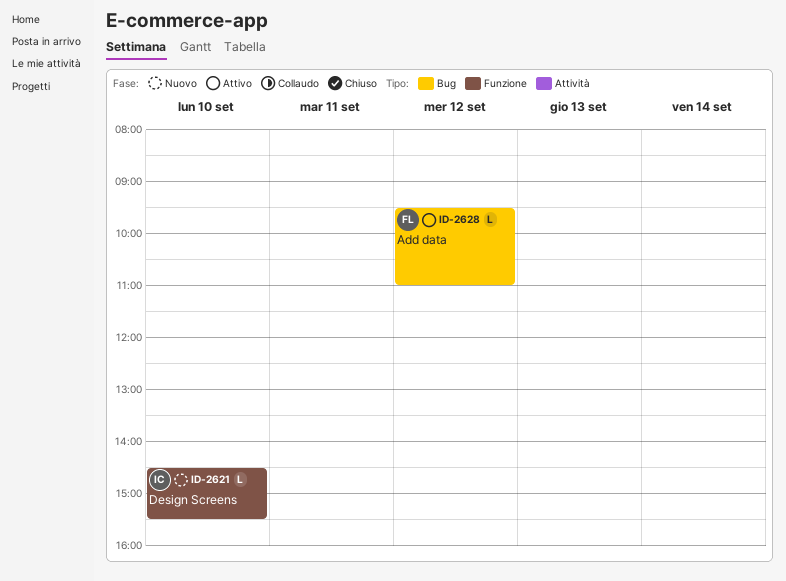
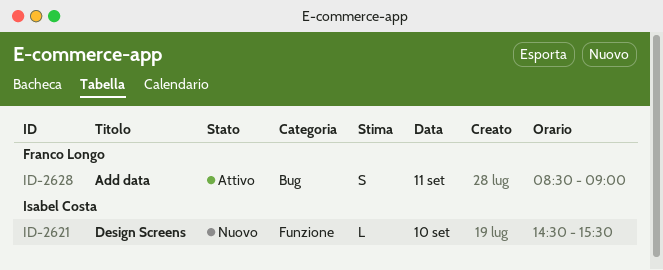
ID-2628, estimate: L -> S
ID-2628, day: Sep 12 -> Sep 11
ID-2628, begins: 09:30 -> 08:30
ID-2628, ends: 11:00 -> 09:00

